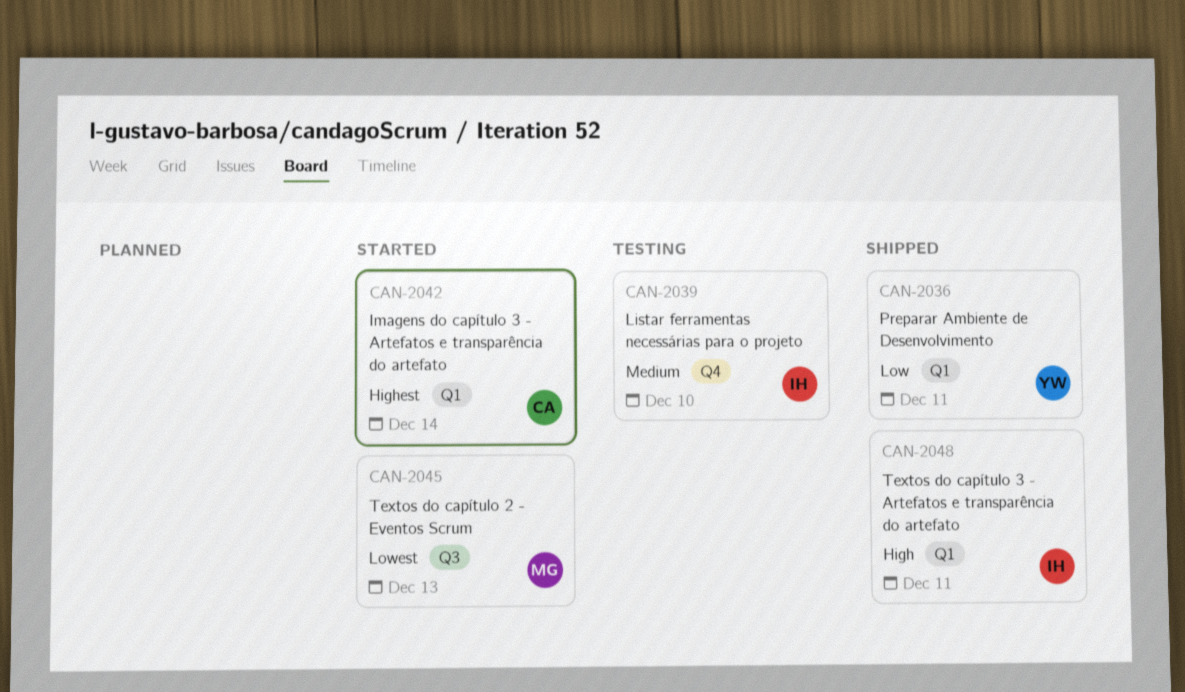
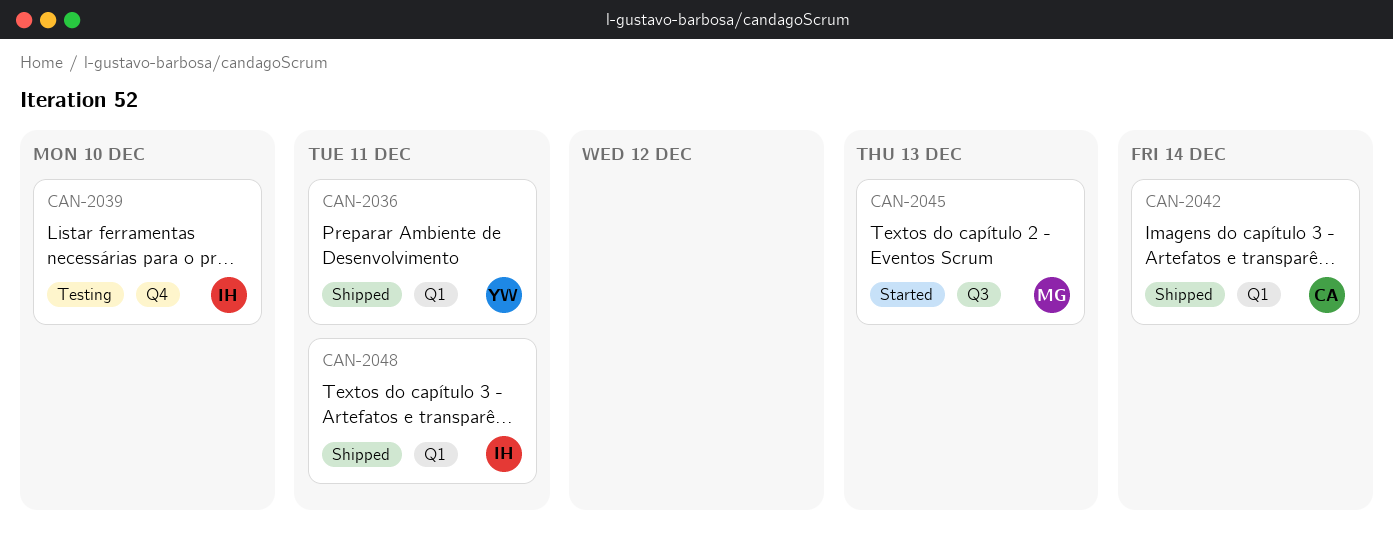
CAN-2042, status: Started -> Shipped

